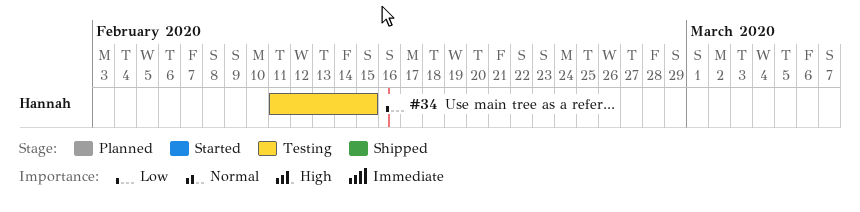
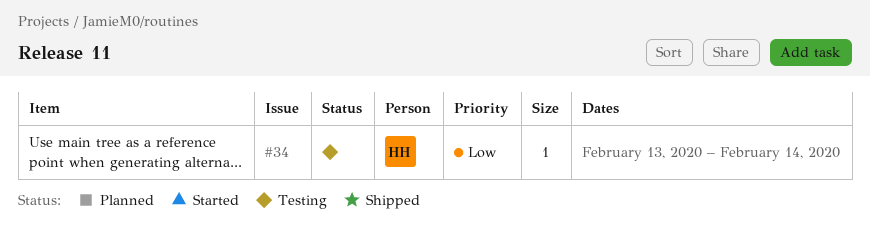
#34, start: Feb 11 -> Feb 13
#34, due: Feb 15 -> Feb 14

